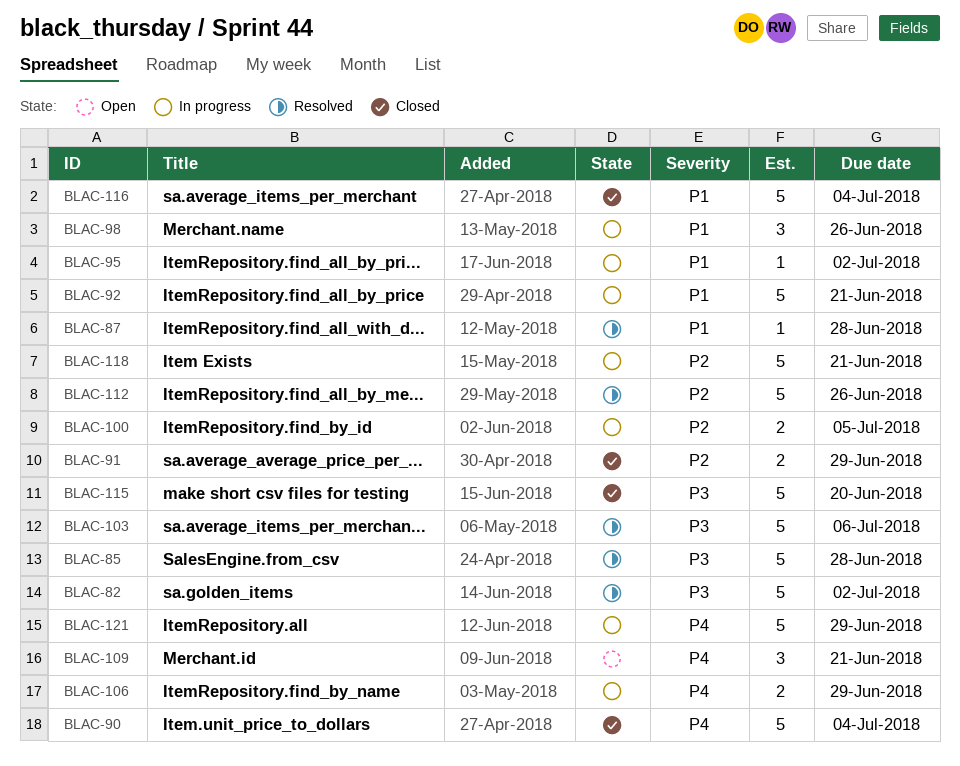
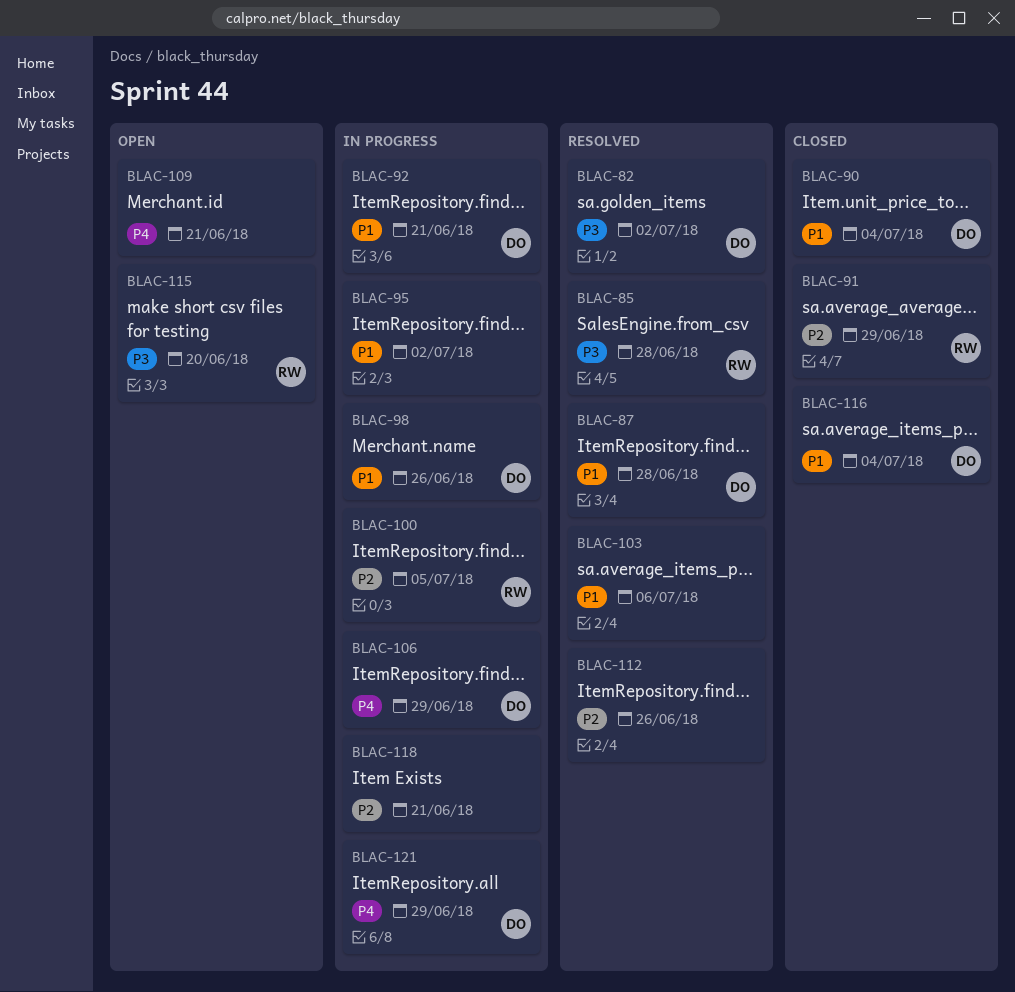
BLAC-90, priority: P4 -> P1
BLAC-103, priority: P3 -> P1
BLAC-115, status: Closed -> Open

